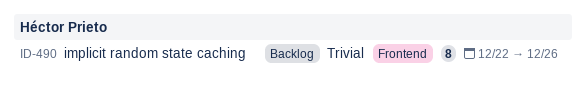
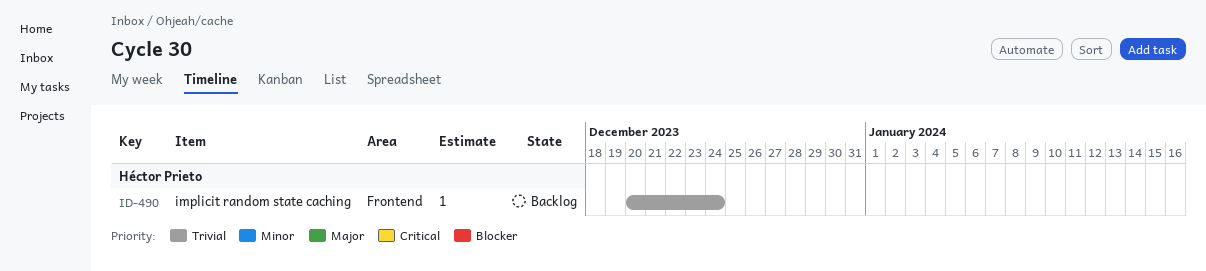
ID-490, estimate: 8 -> 1
ID-490, start: Dec 22 -> Dec 20
ID-490, due: Dec 26 -> Dec 24

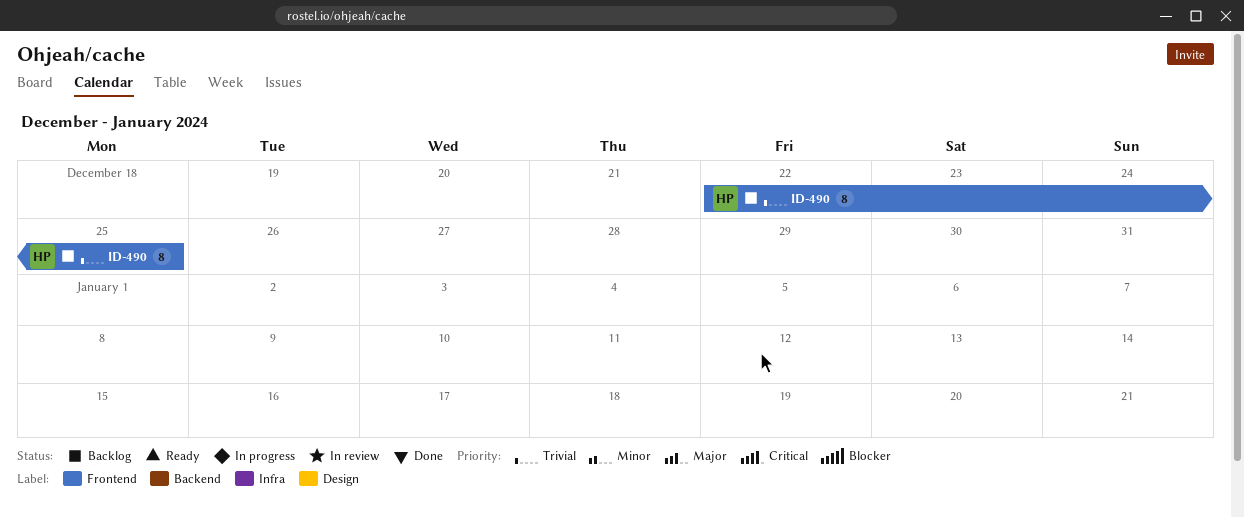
ID-490, estimate: 1 -> 8
ID-490, start: Dec 20 -> Dec 22
ID-490, due: Dec 24 -> Dec 25

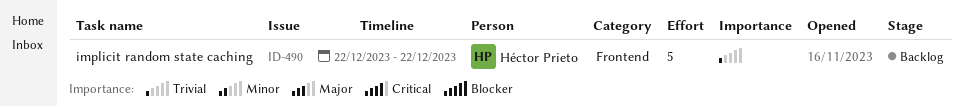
ID-490, estimate: 8 -> 5
ID-490, due: Dec 25 -> Dec 22

